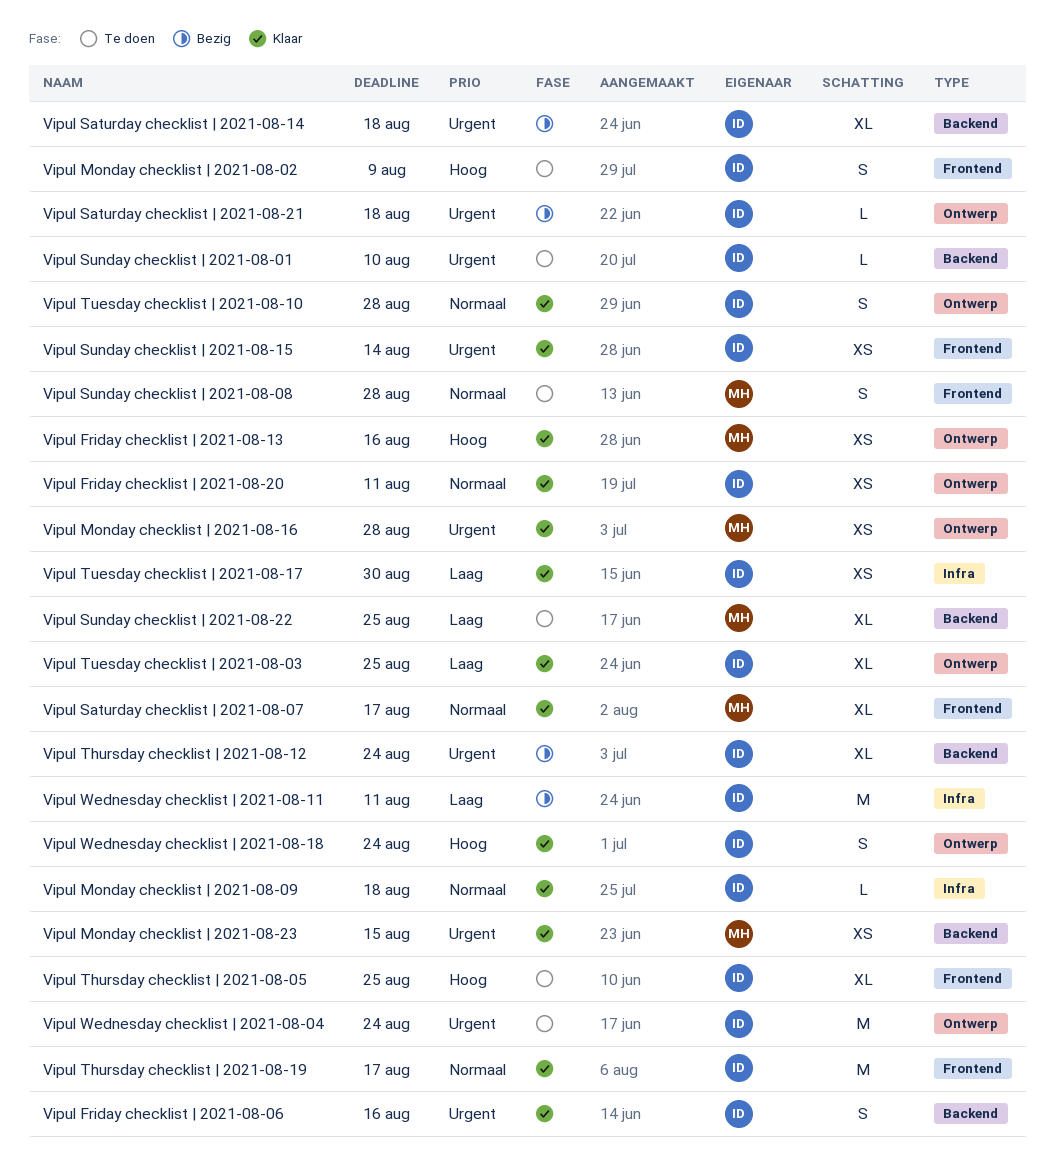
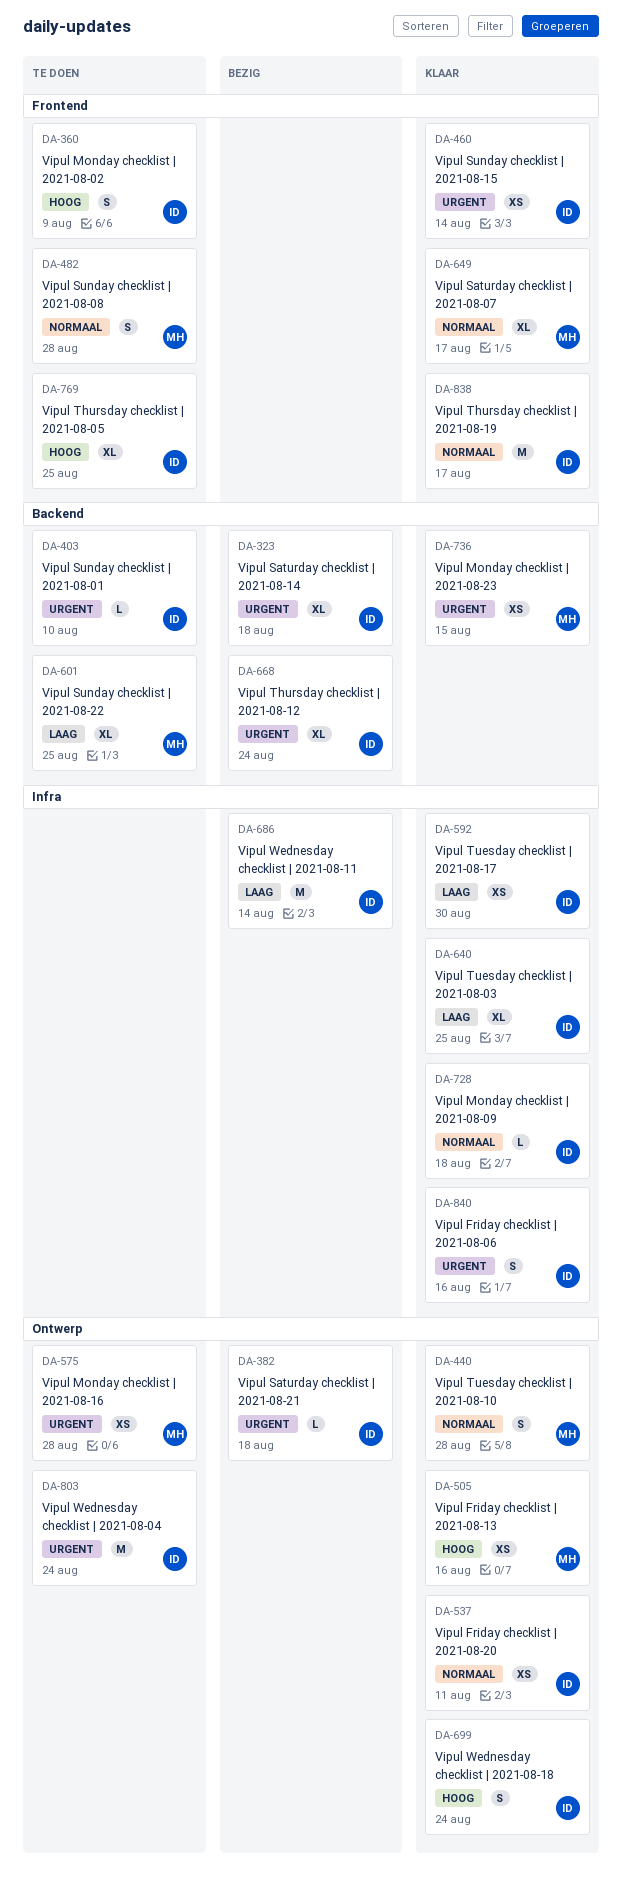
Vipul Friday checklist | 2021-08-06, label: Backend -> Infra
Vipul Monday checklist | 2021-08-16, status: Klaar -> Te doen
Vipul Tuesday checklist | 2021-08-03, label: Ontwerp -> Infra
Vipul Tuesday checklist | 2021-08-10, owner: ID -> MH
Vipul Wednesday checklist | 2021-08-11, due: Aug 11 -> Aug 14

